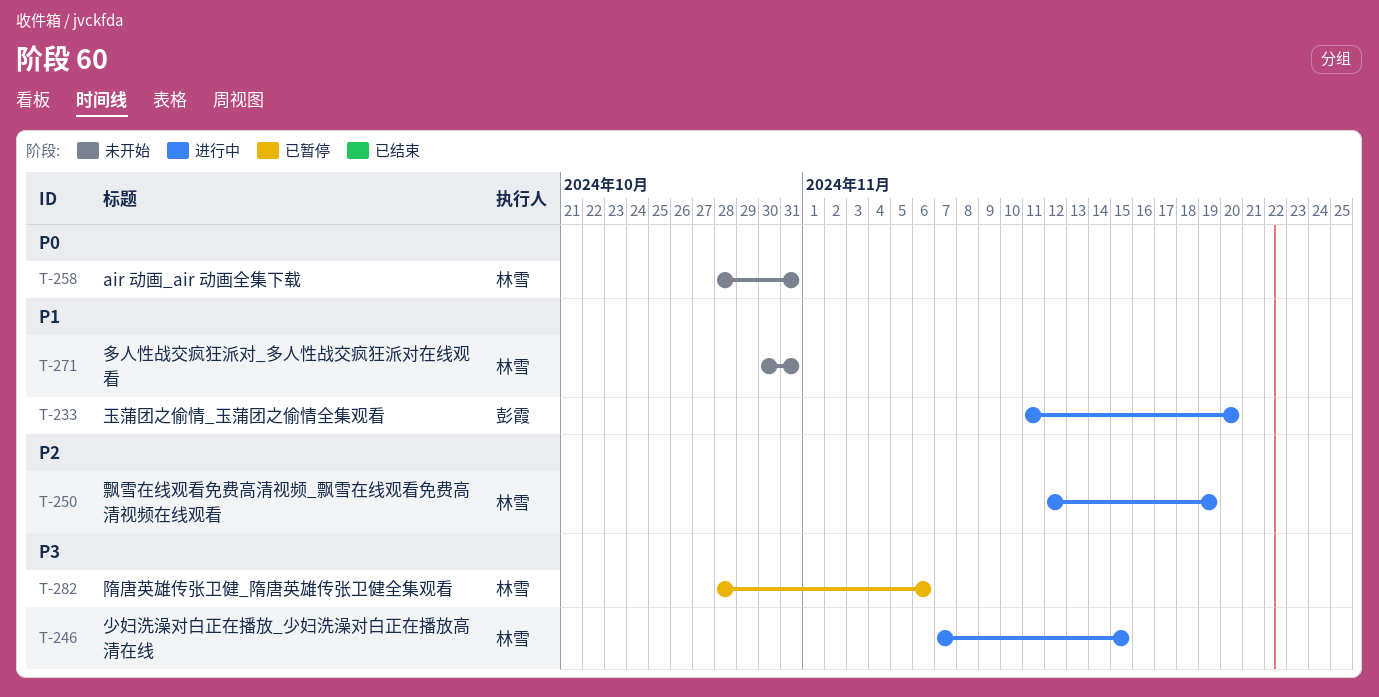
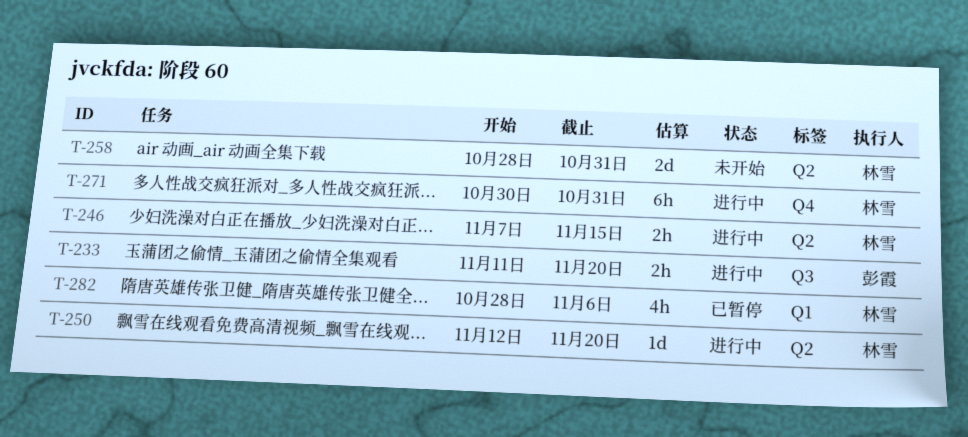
T-250, due: Nov 19 -> Nov 20
T-271, status: 未开始 -> 进行中

